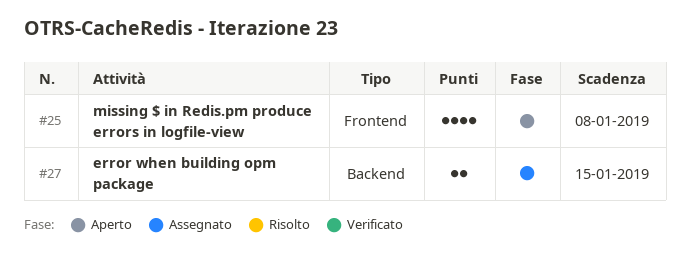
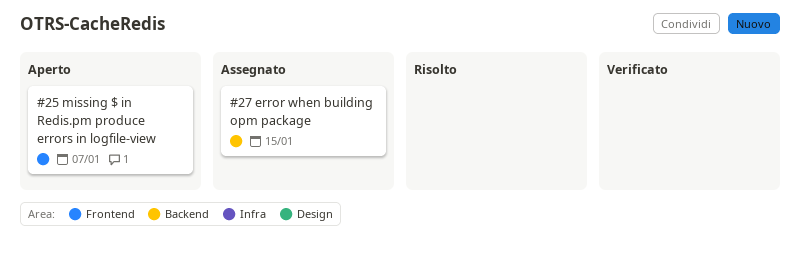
#25, due: Jan 8 -> Jan 7

